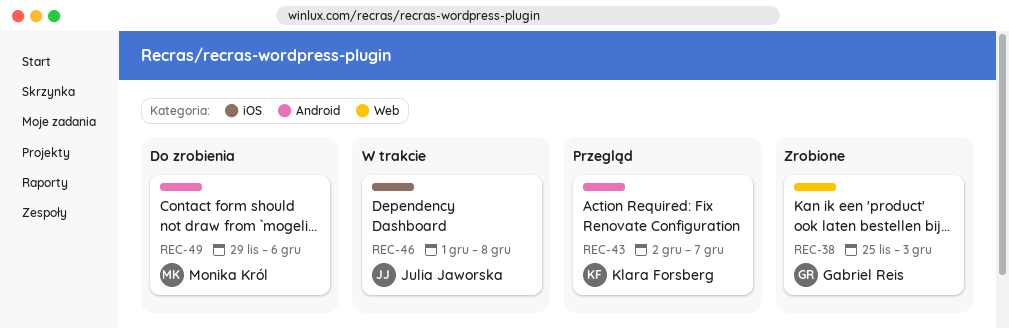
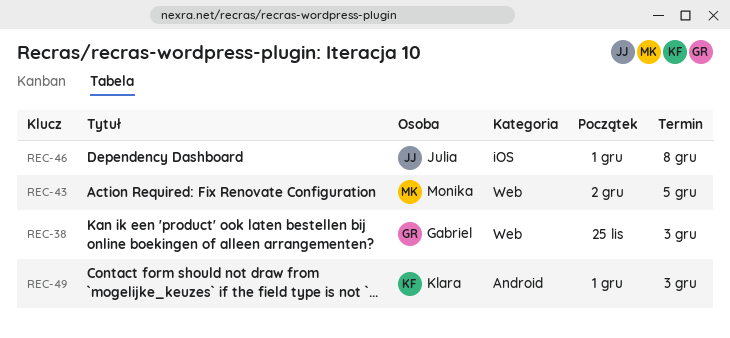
REC-43, owner: Klara Forsberg -> Monika Król
REC-43, label: Android -> Web
REC-43, due: Dec 7 -> Dec 5
REC-49, owner: Monika Król -> Klara Forsberg
REC-49, start: Nov 29 -> Dec 1
REC-49, due: Dec 6 -> Dec 3

